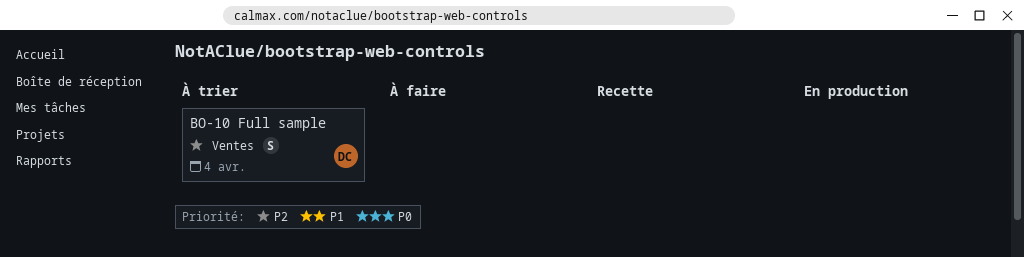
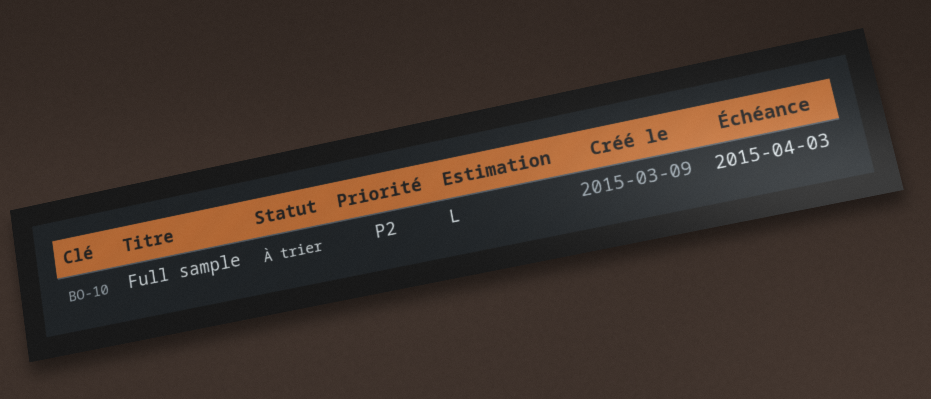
BO-10, estimate: S -> L
BO-10, due: Apr 4 -> Apr 3

